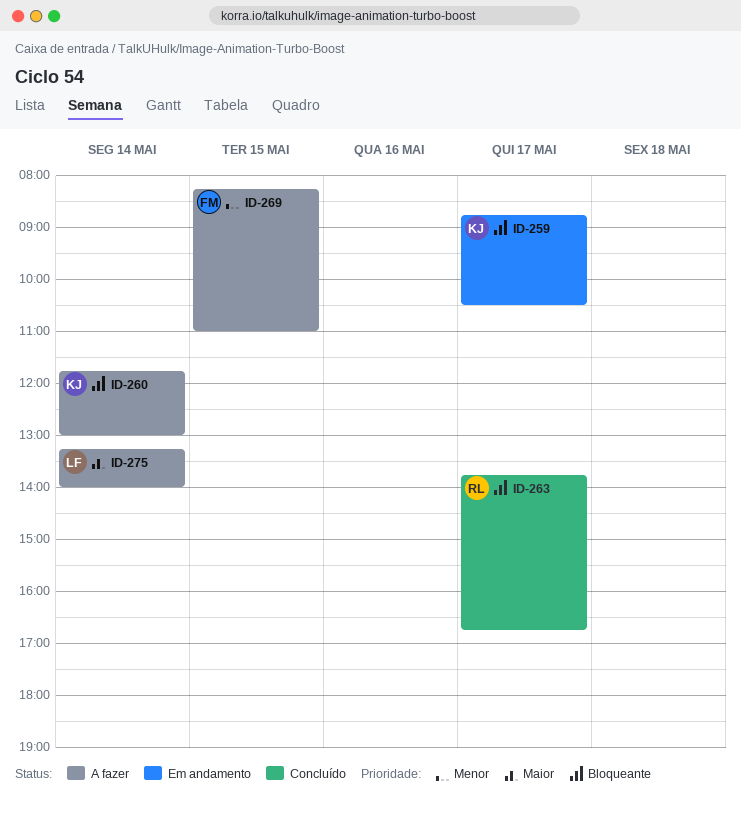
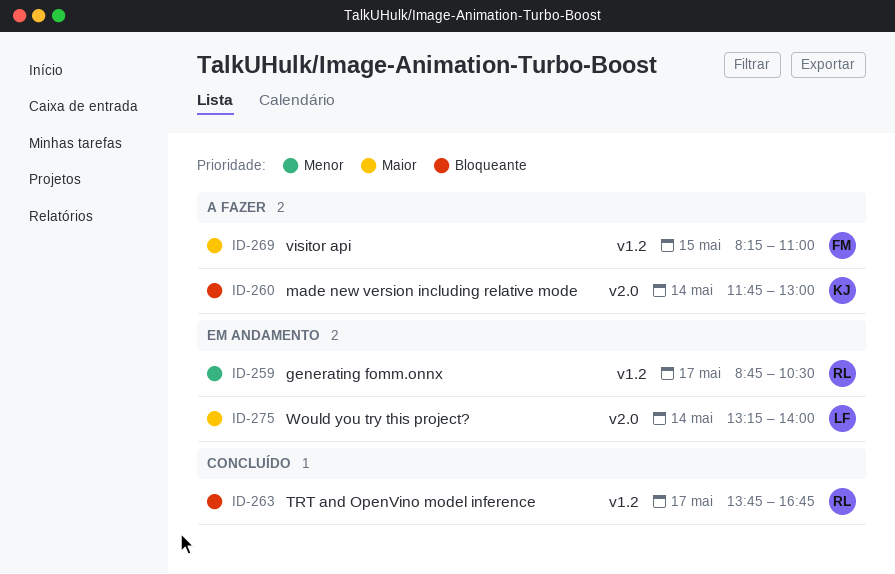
ID-259, owner: KJ -> RL
ID-259, priority: Bloqueante -> Menor
ID-269, priority: Menor -> Maior
ID-275, status: A fazer -> Em andamento

